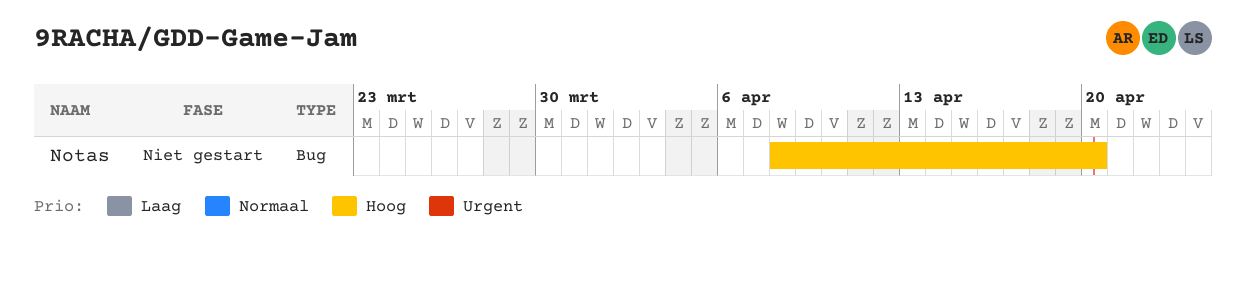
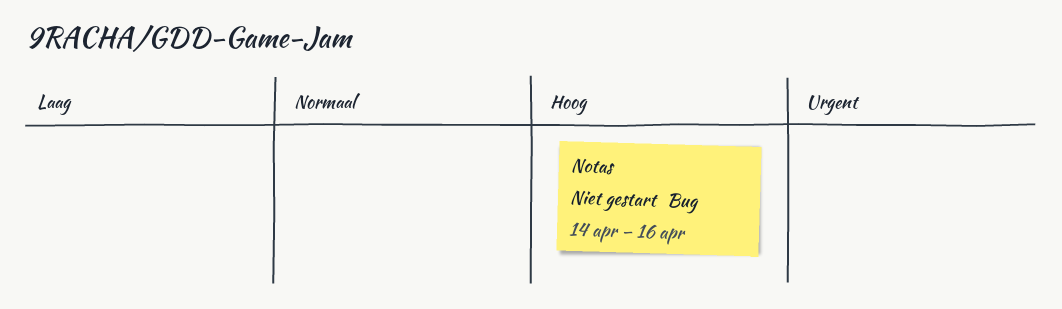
Notas, start: Apr 8 -> Apr 14
Notas, due: Apr 20 -> Apr 16

